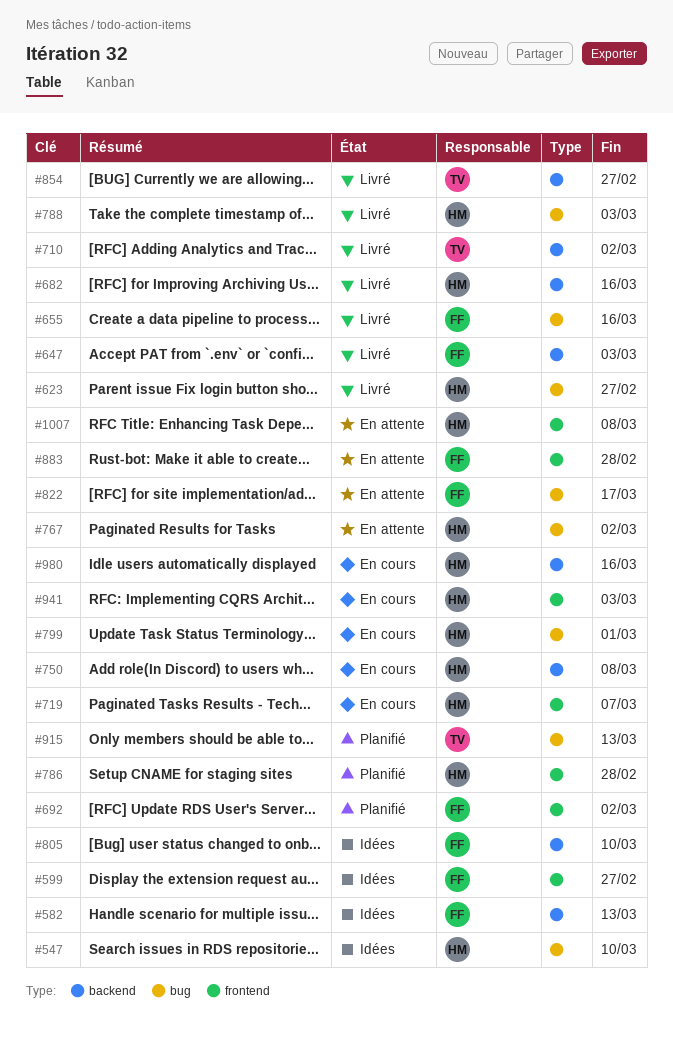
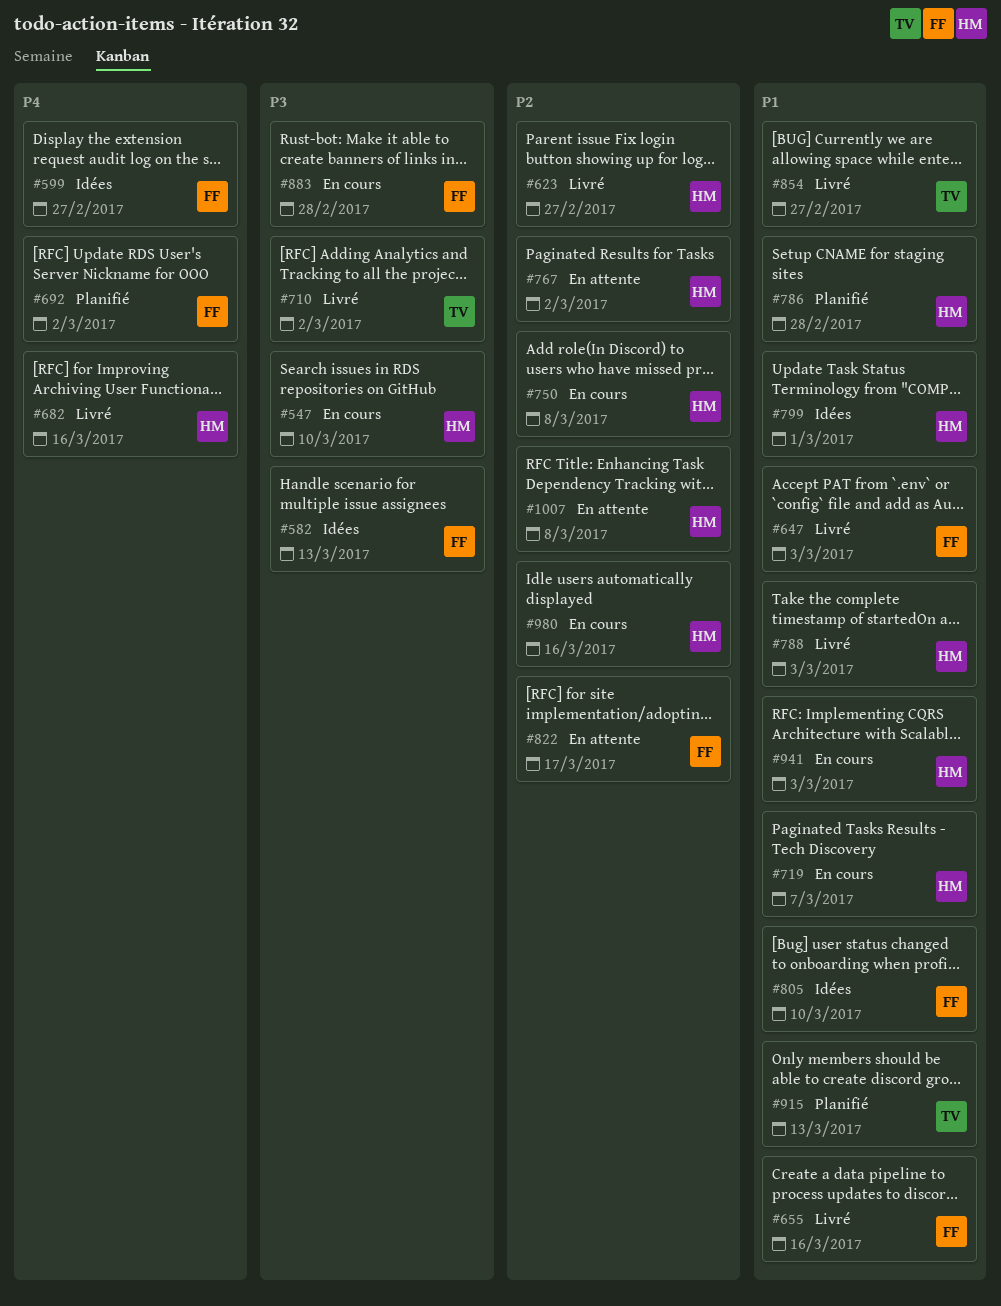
#547, status: Idées -> En cours
#799, status: En cours -> Idées
#883, status: En attente -> En cours

